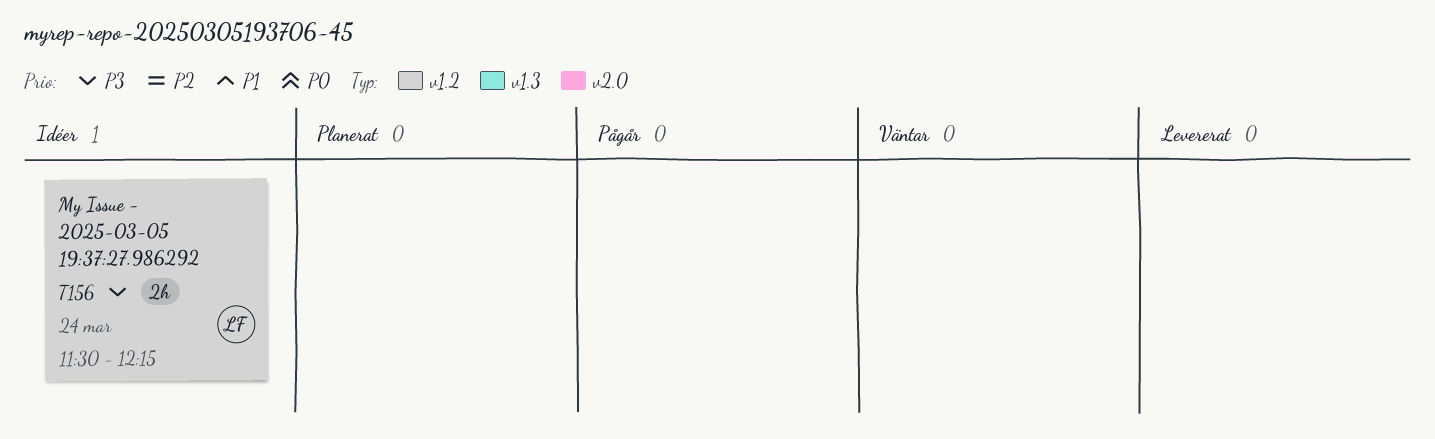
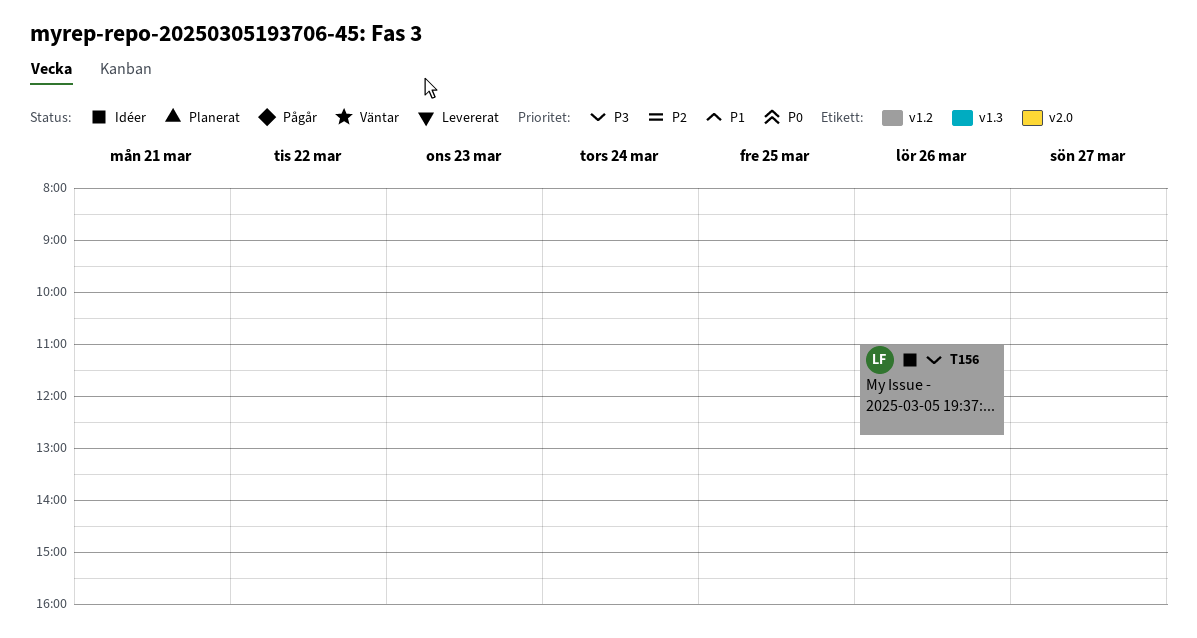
T156, day: Mar 24 -> Mar 26
T156, begins: 11:30 -> 11:00
T156, ends: 12:15 -> 12:45

